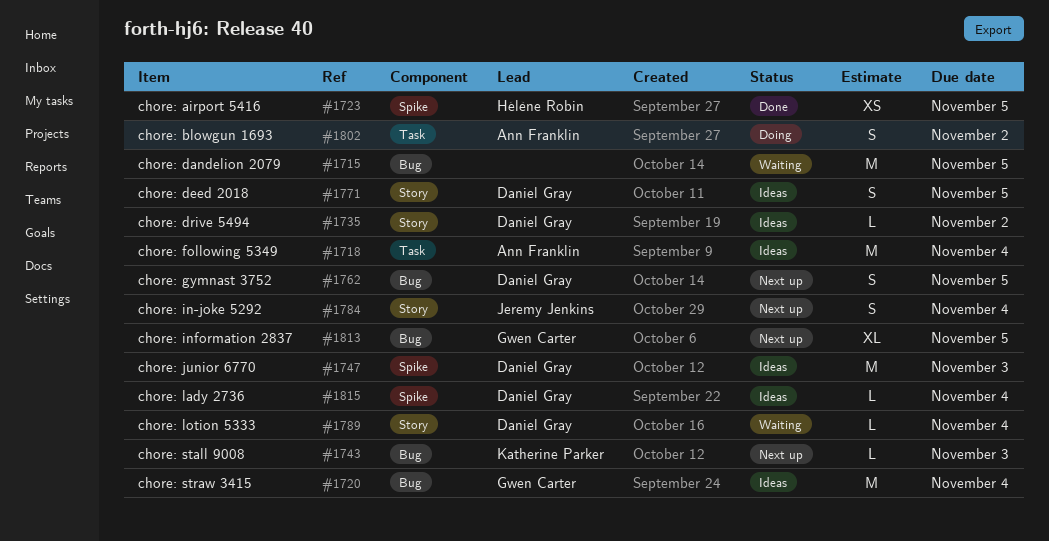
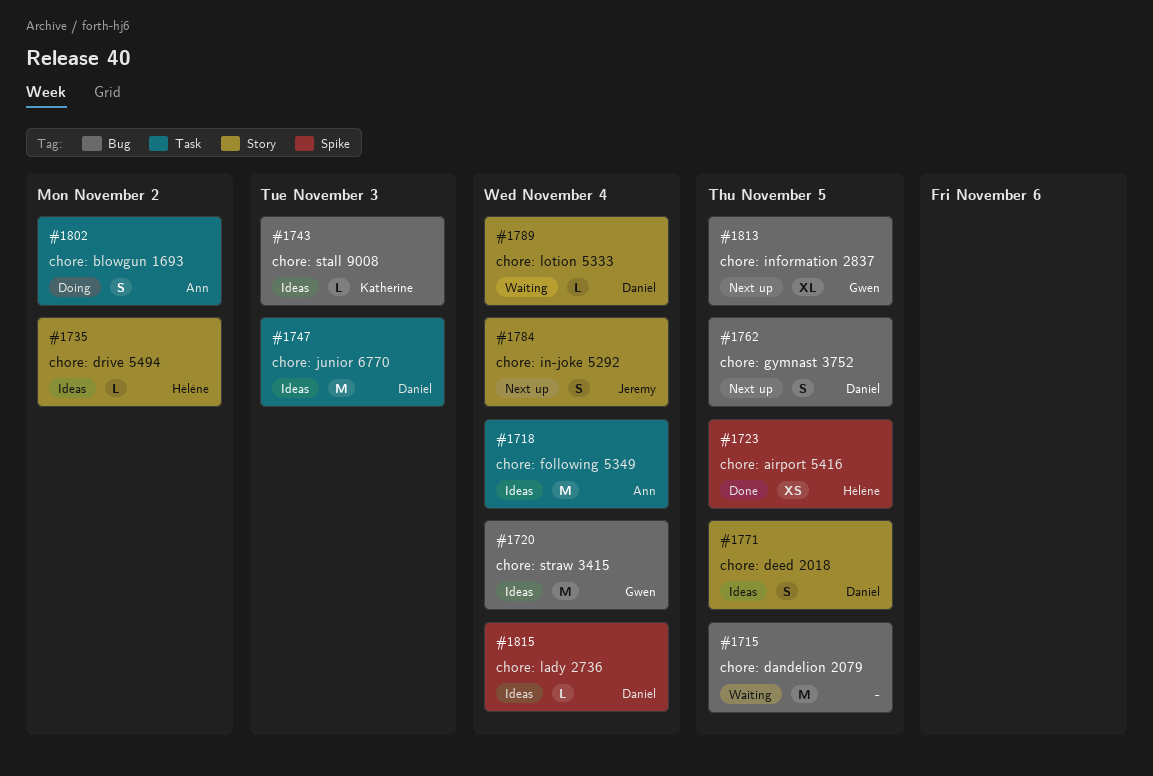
#1735, owner: Daniel Gray -> Hélène Robin
#1743, status: Next up -> Ideas
#1747, label: Spike -> Task

